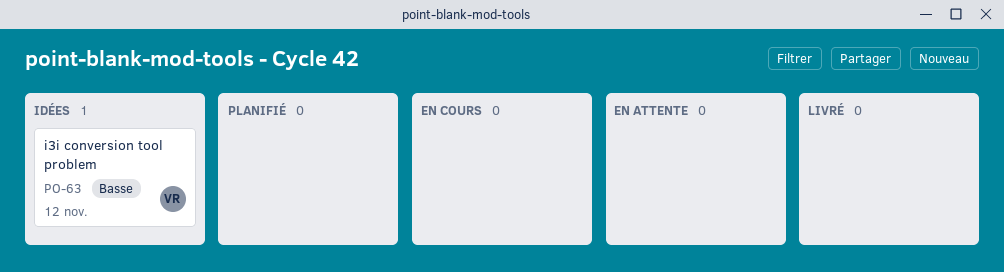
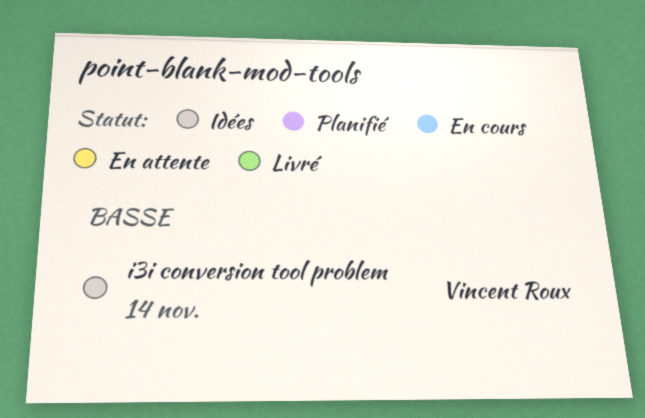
i3i conversion tool problem, due: Nov 12 -> Nov 14

